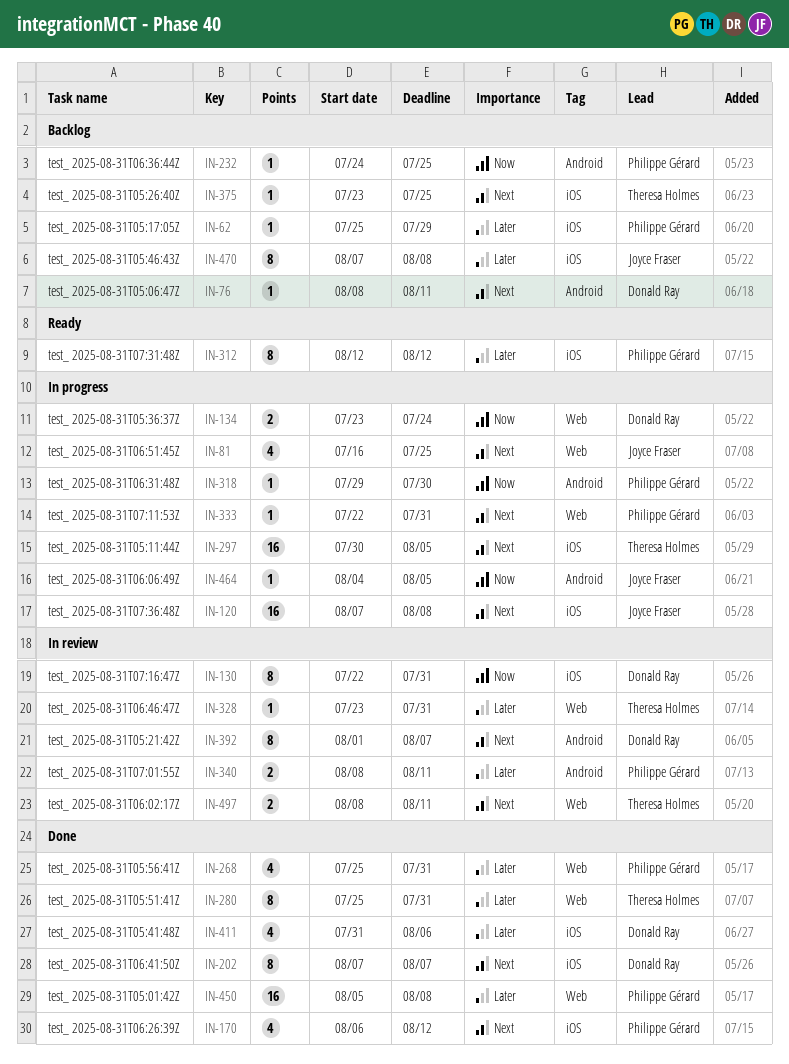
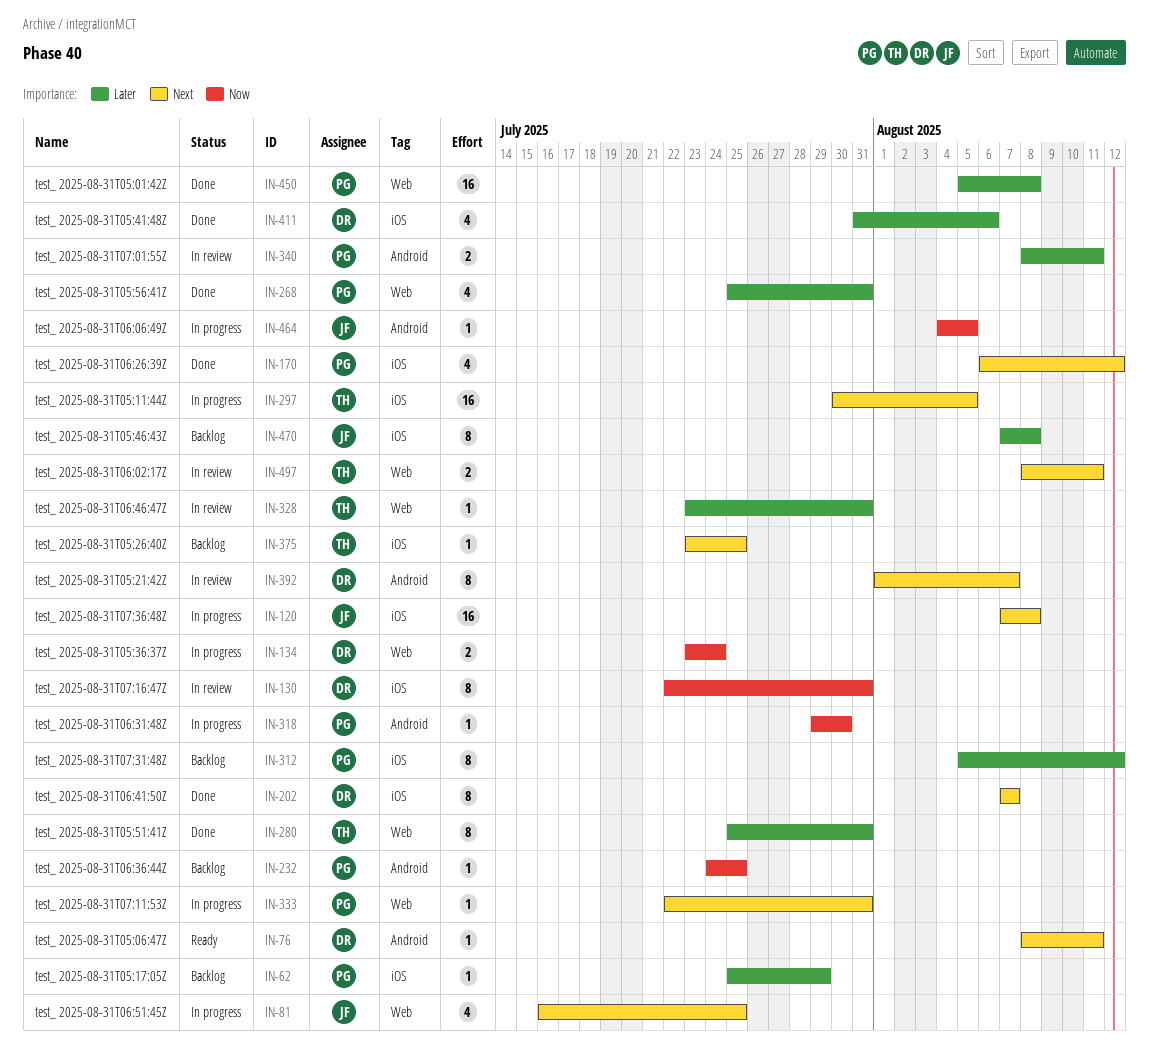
IN-76, status: Backlog -> Ready
IN-312, status: Ready -> Backlog
IN-312, start: Aug 12 -> Aug 5

